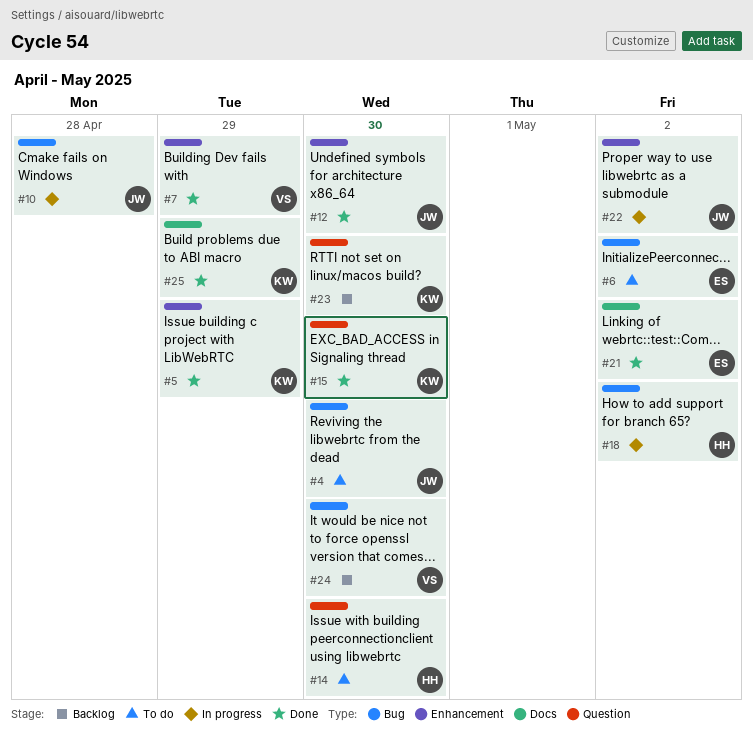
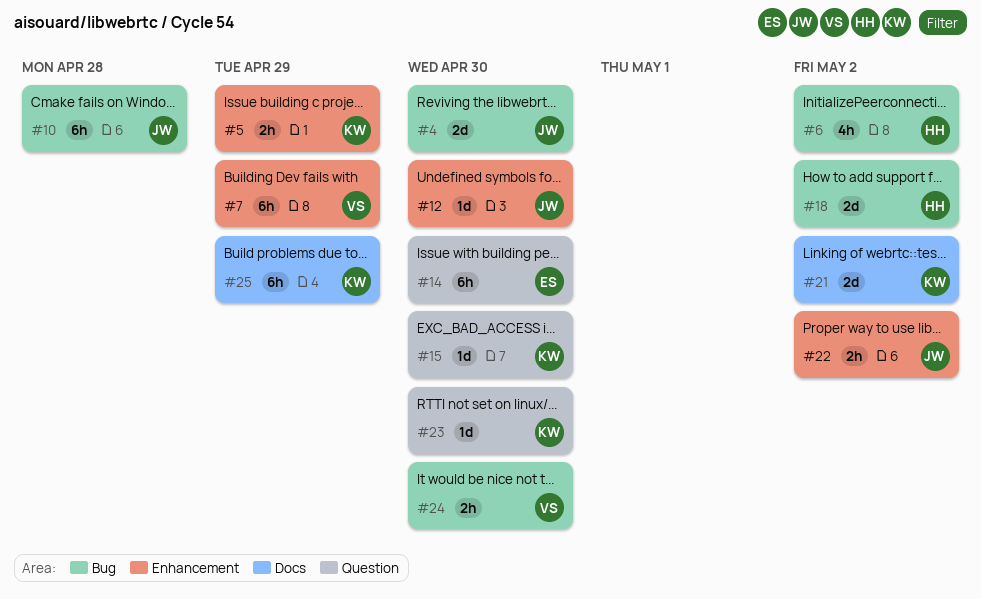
#6, owner: ES -> HH
#14, owner: HH -> ES
#21, owner: ES -> KW

